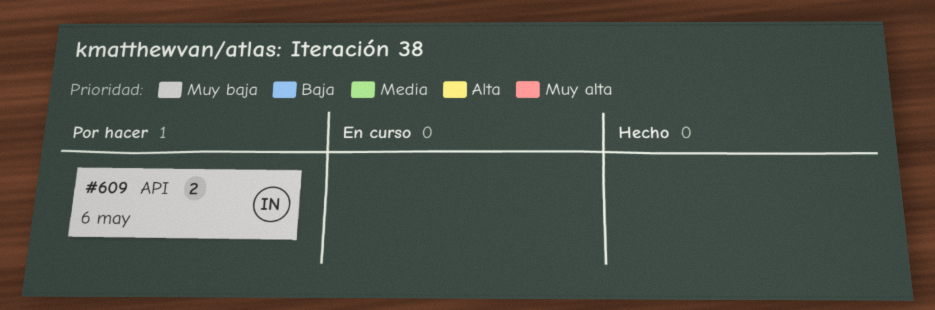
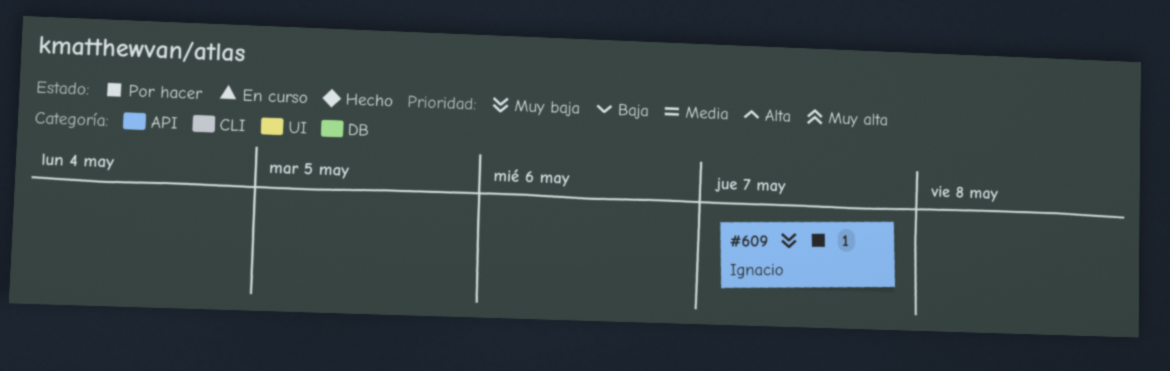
#609, estimate: 2 -> 1
#609, due: May 6 -> May 7

